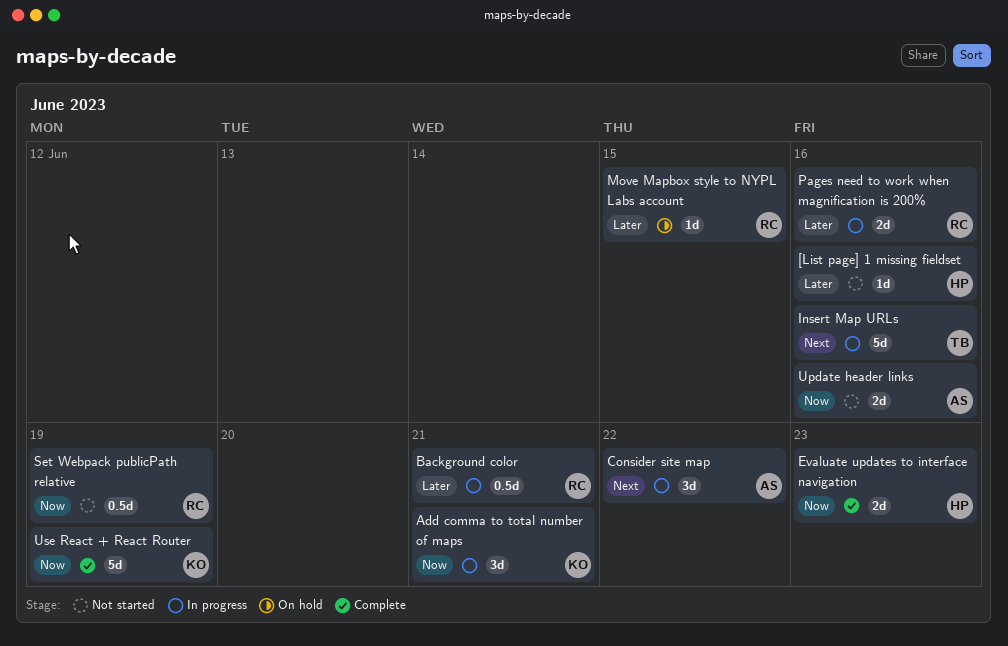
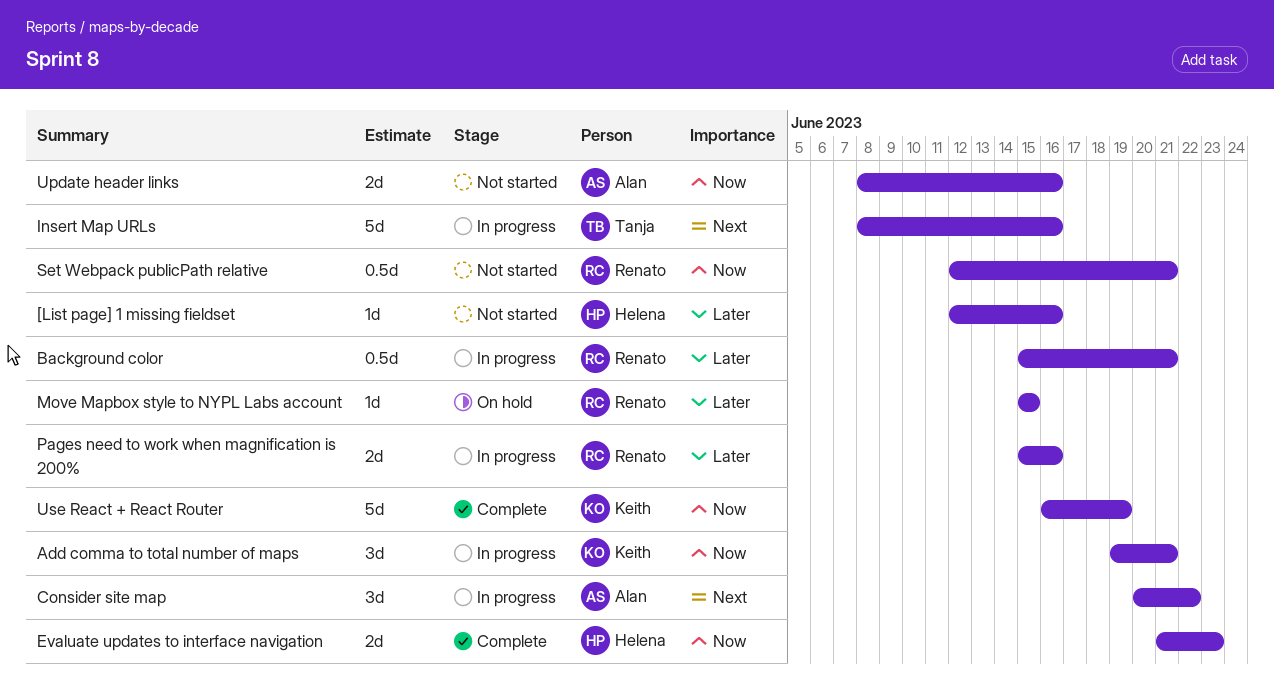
Set Webpack publicPath relative, due: Jun 19 -> Jun 21

